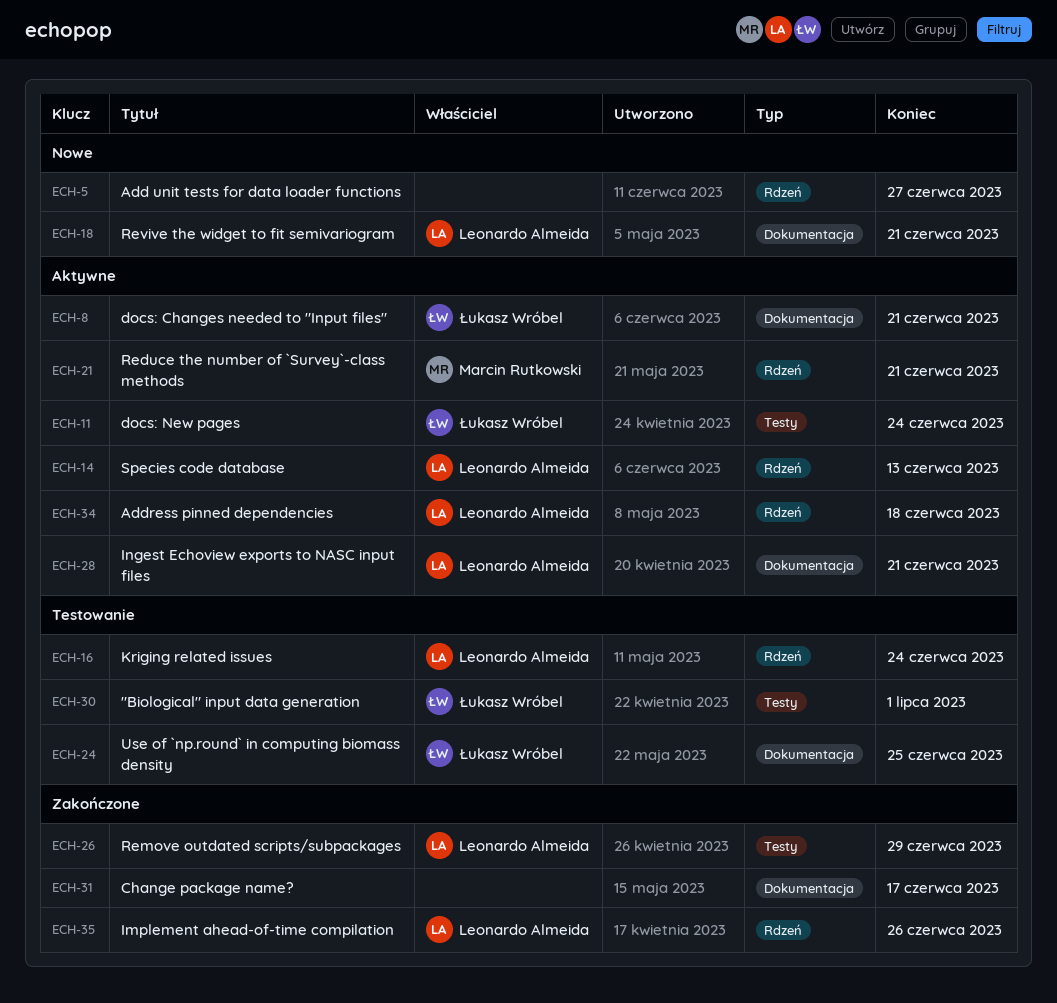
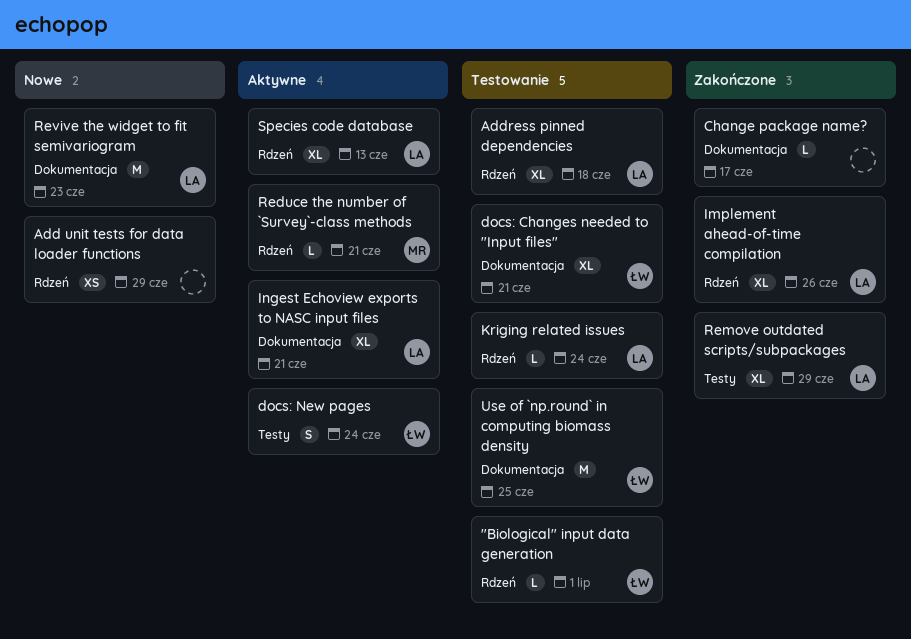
"Biological" input data generation, label: Testy -> Rdzeń
Add unit tests for data loader functions, due: Jun 27 -> Jun 29
Address pinned dependencies, status: Aktywne -> Testowanie
docs: Changes needed to "Input files", status: Aktywne -> Testowanie
Revive the widget to fit semivariogram, due: Jun 21 -> Jun 23

